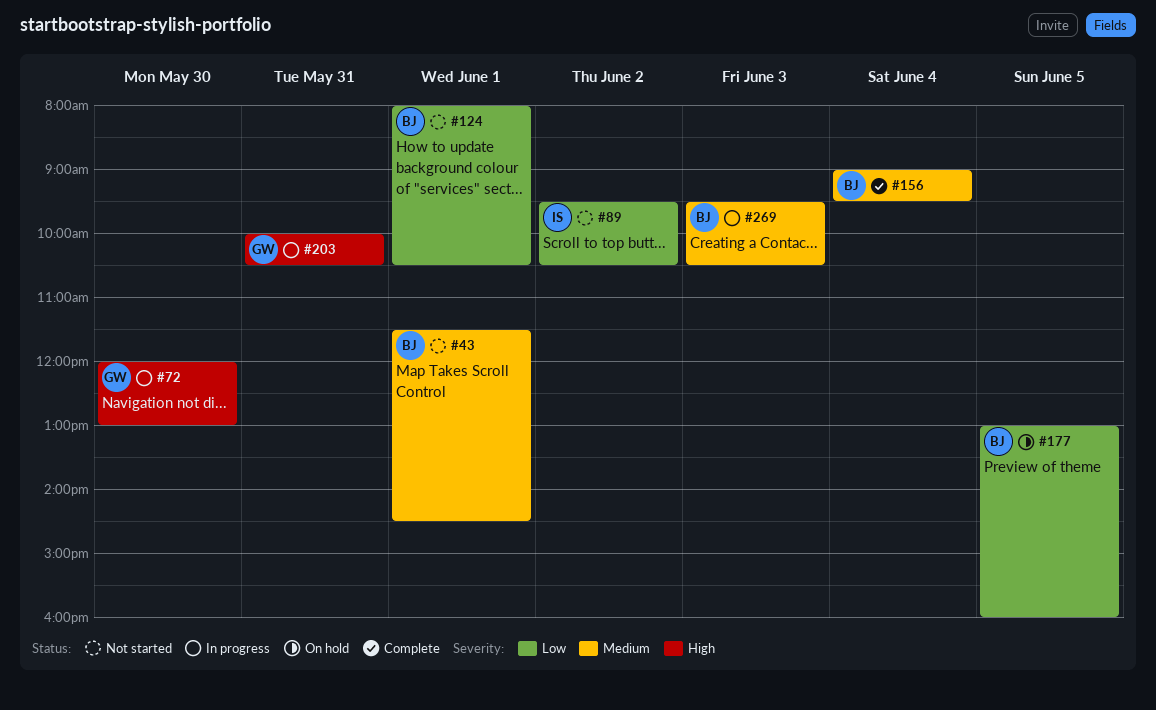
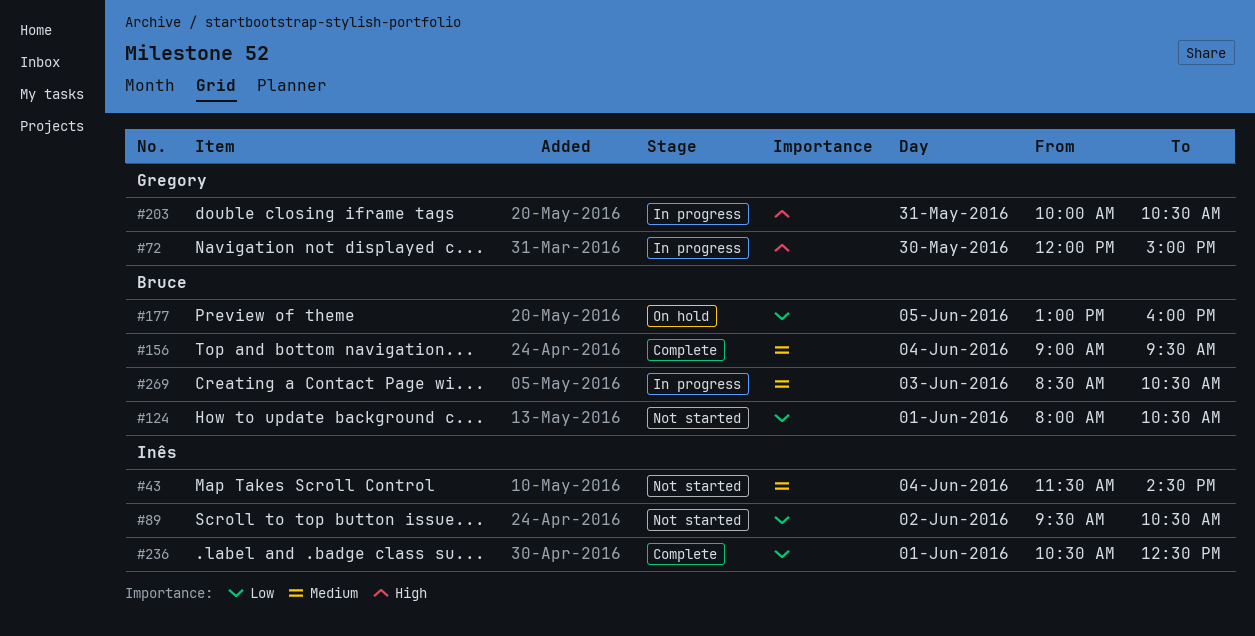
#43, owner: Bruce -> Inês
#43, day: Jun 1 -> Jun 4
#72, ends: 13:00 -> 15:00
#236: none -> present
#269, begins: 09:30 -> 08:30

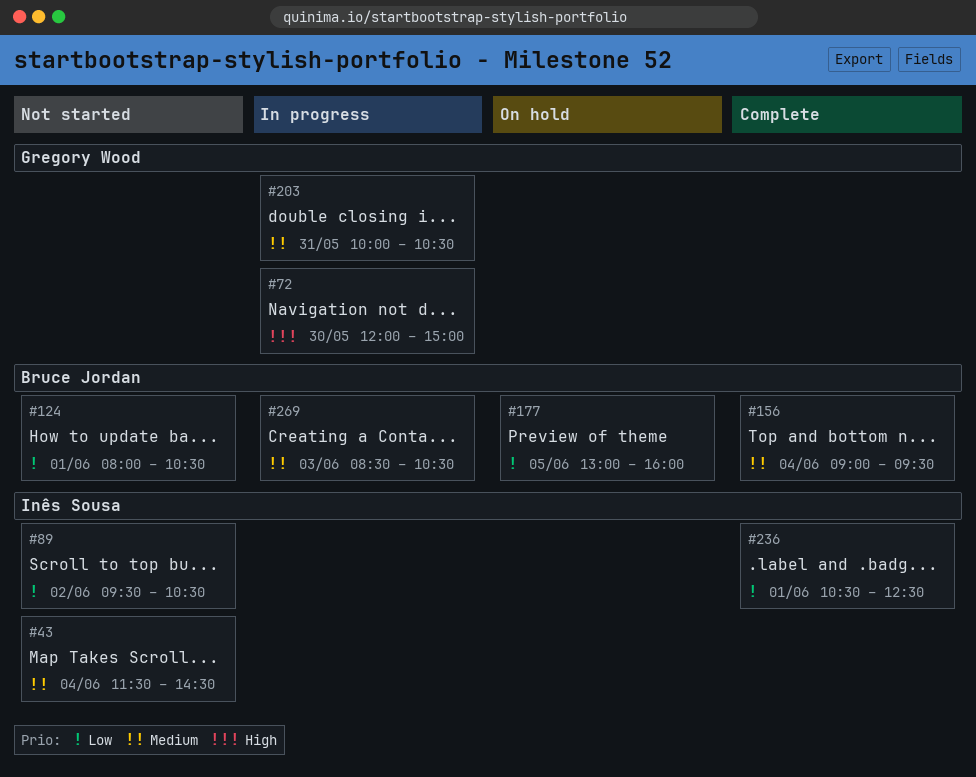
#203, priority: High -> Medium

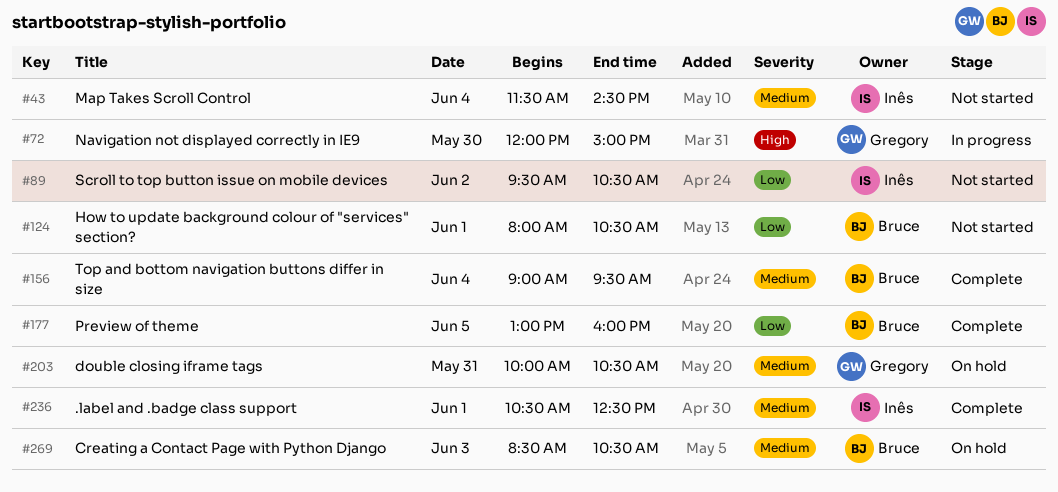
#177, status: On hold -> Complete
#203, status: In progress -> On hold
#236, priority: Low -> Medium
#269, status: In progress -> On hold

